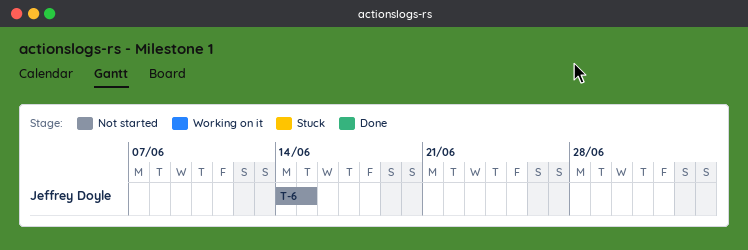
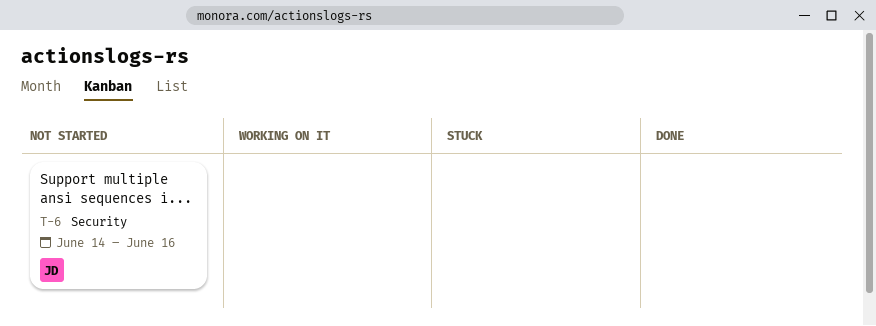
T-6, due: Jun 15 -> Jun 16

